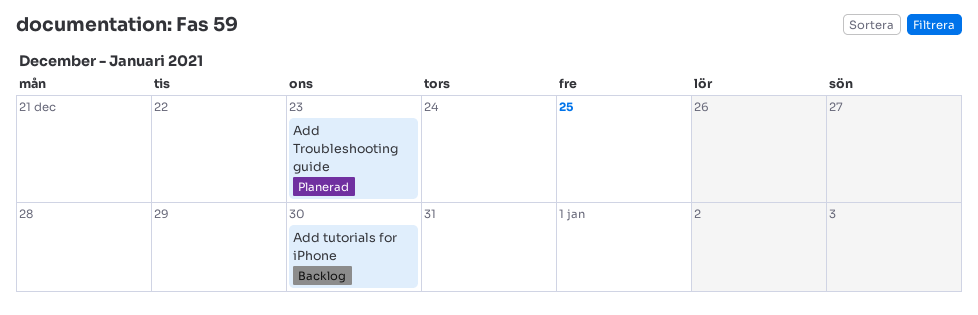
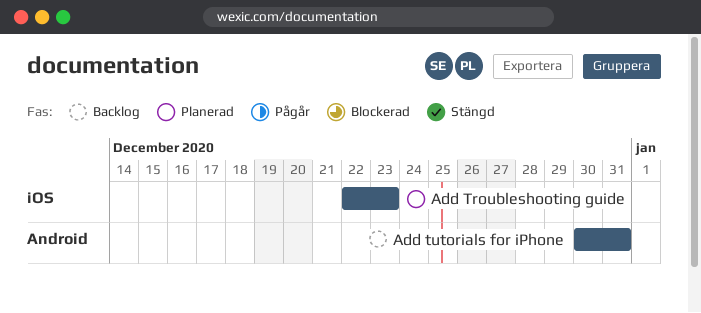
Add tutorials for iPhone, due: Dec 30 -> Dec 31

